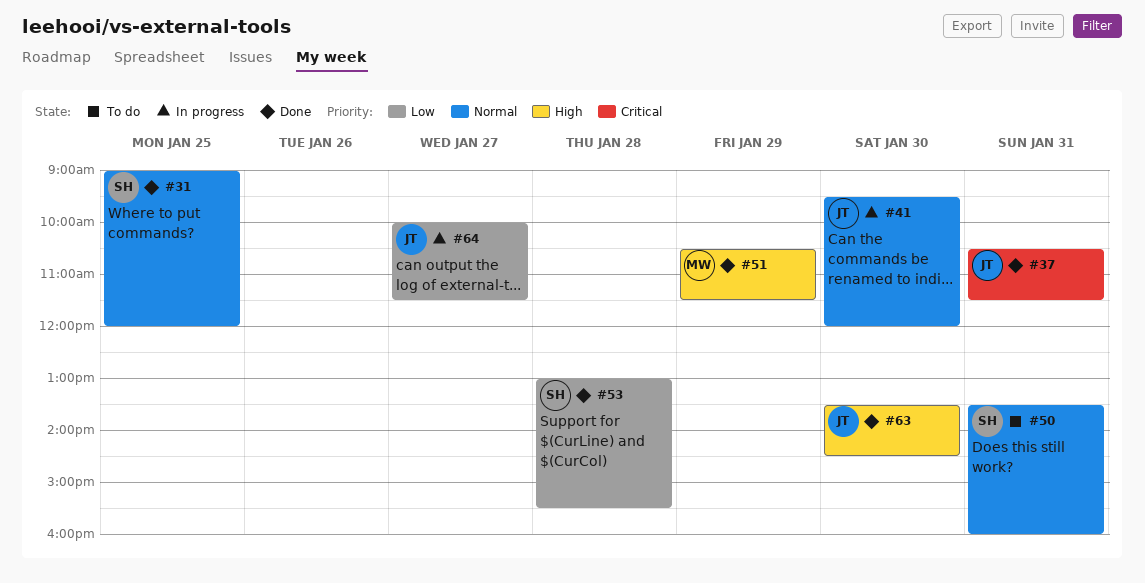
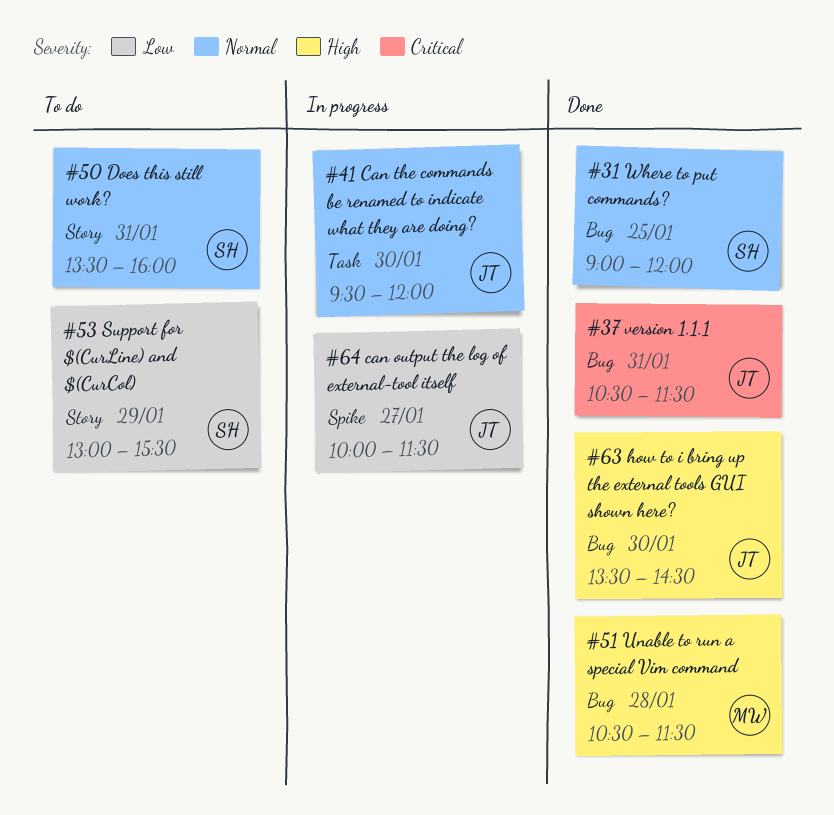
#51, day: Jan 29 -> Jan 28
#53, status: Done -> To do
#53, day: Jan 28 -> Jan 29

